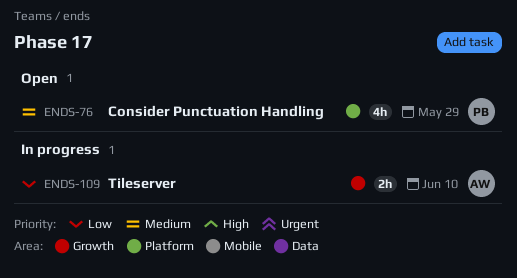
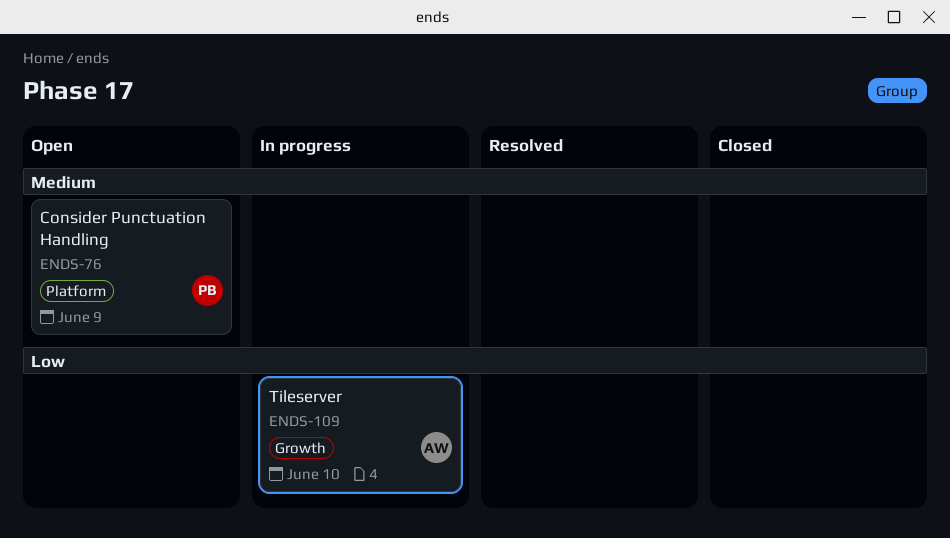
ENDS-76, due: May 29 -> Jun 9

